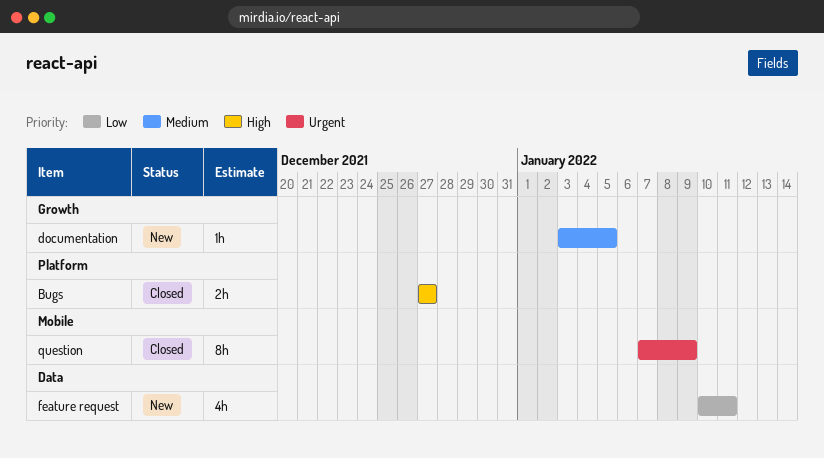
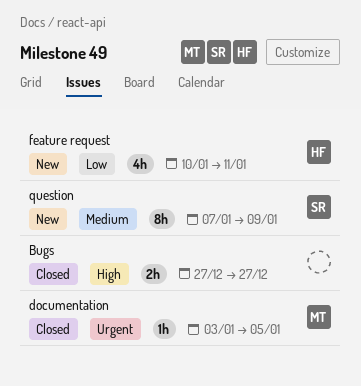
documentation, status: New -> Closed
documentation, priority: Medium -> Urgent
question, status: Closed -> New
question, priority: Urgent -> Medium

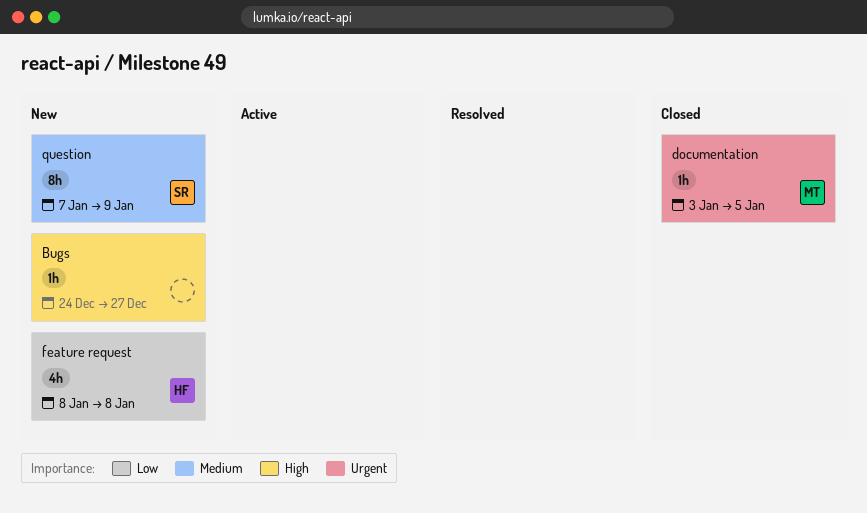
Bugs, status: Closed -> New
Bugs, estimate: 2h -> 1h
Bugs, start: Dec 27 -> Dec 24
feature request, start: Jan 10 -> Jan 8
feature request, due: Jan 11 -> Jan 8

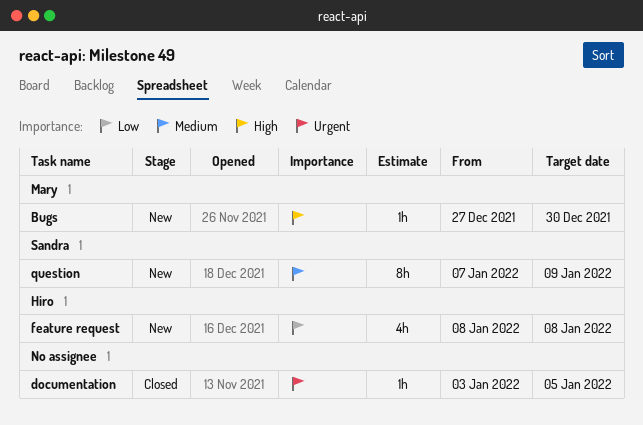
Bugs, owner: none -> Mary
Bugs, start: Dec 24 -> Dec 27
Bugs, due: Dec 27 -> Dec 30
documentation, owner: Mary -> none

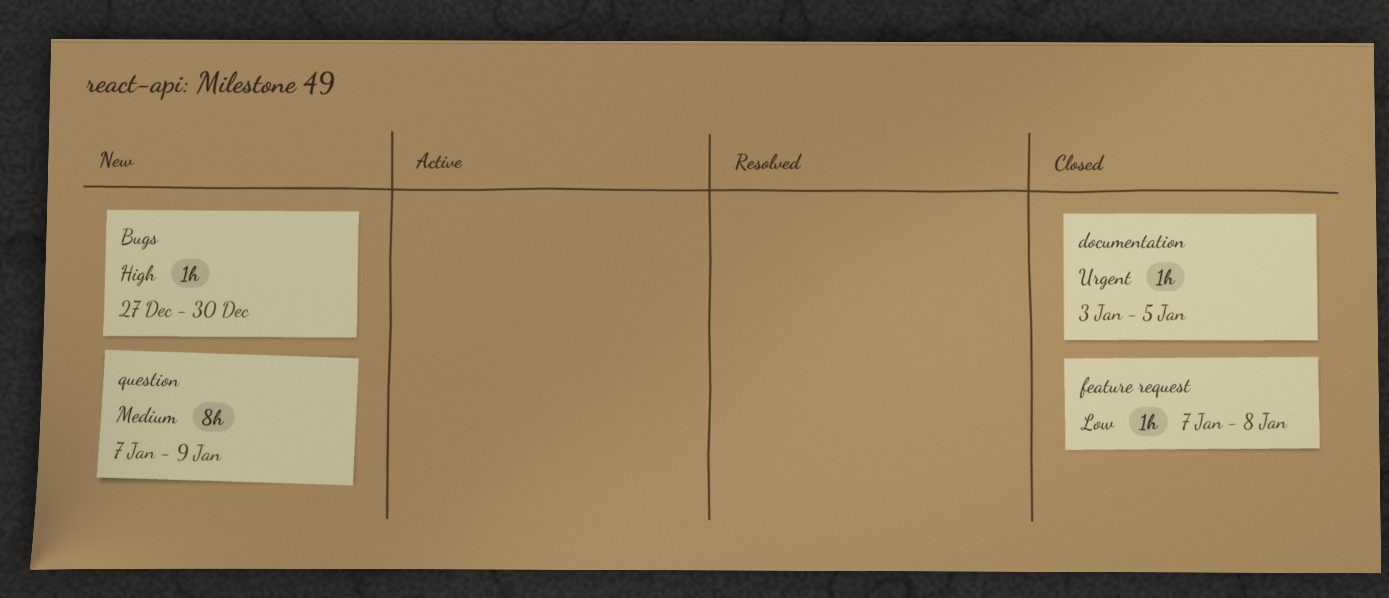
feature request, status: New -> Closed
feature request, estimate: 4h -> 1h
feature request, start: Jan 8 -> Jan 7

